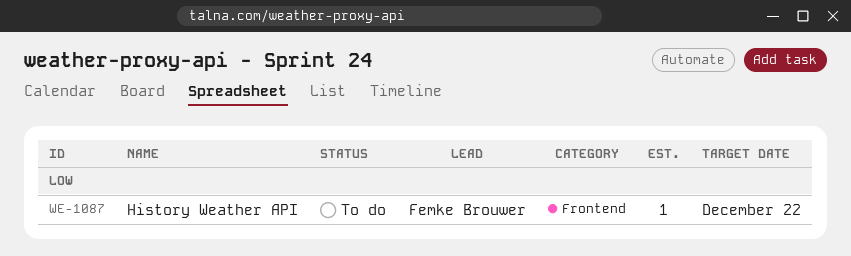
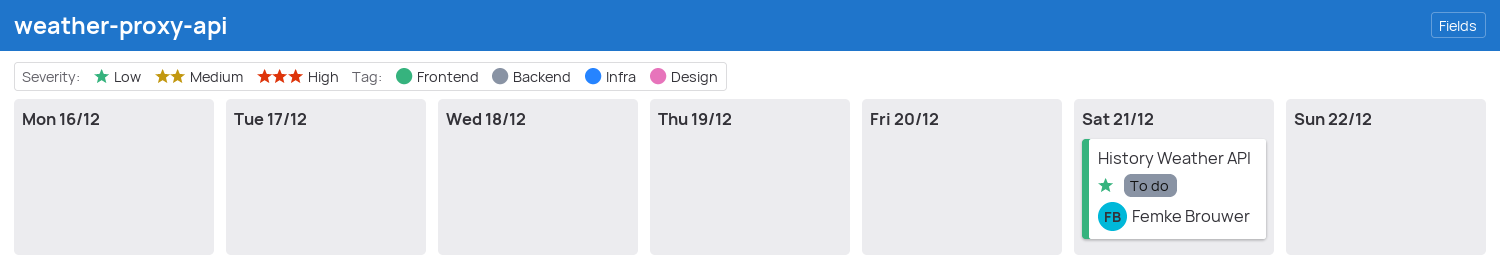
History Weather API, due: Dec 22 -> Dec 21

